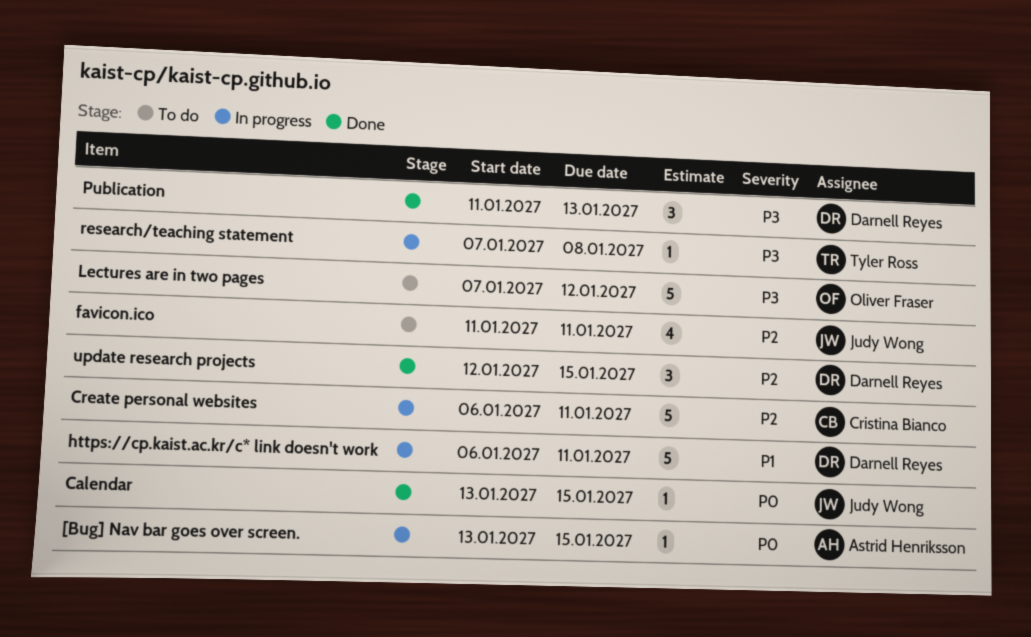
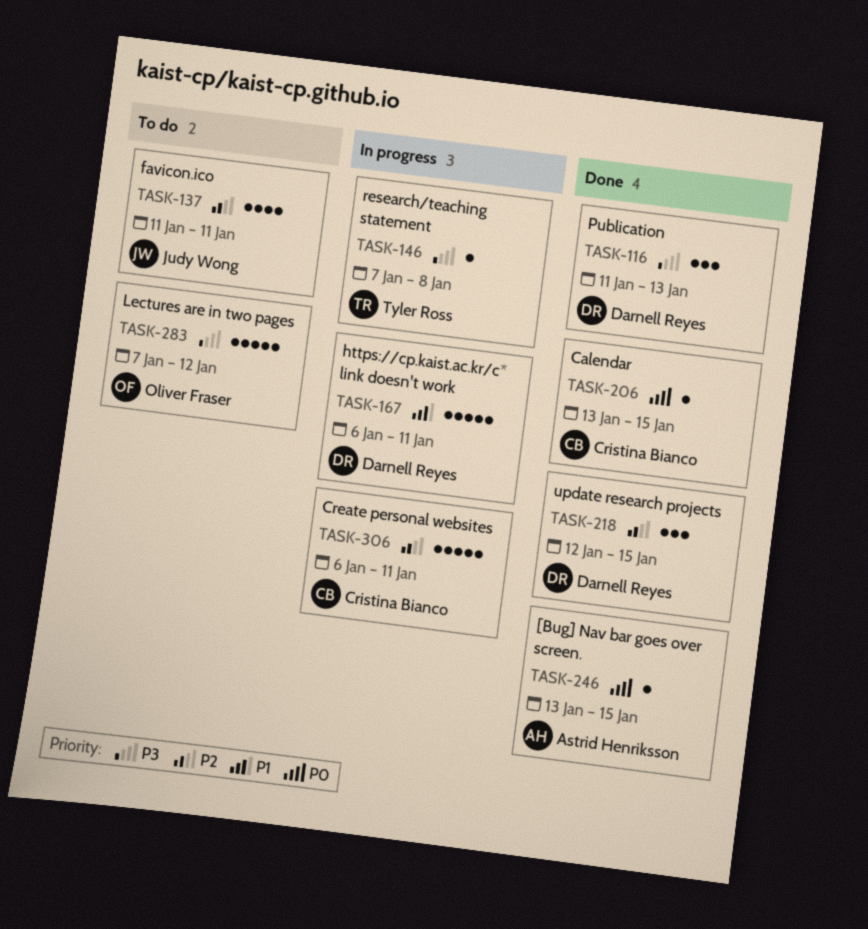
[Bug] Nav bar goes over screen., status: In progress -> Done
Calendar, owner: Judy Wong -> Cristina Bianco

